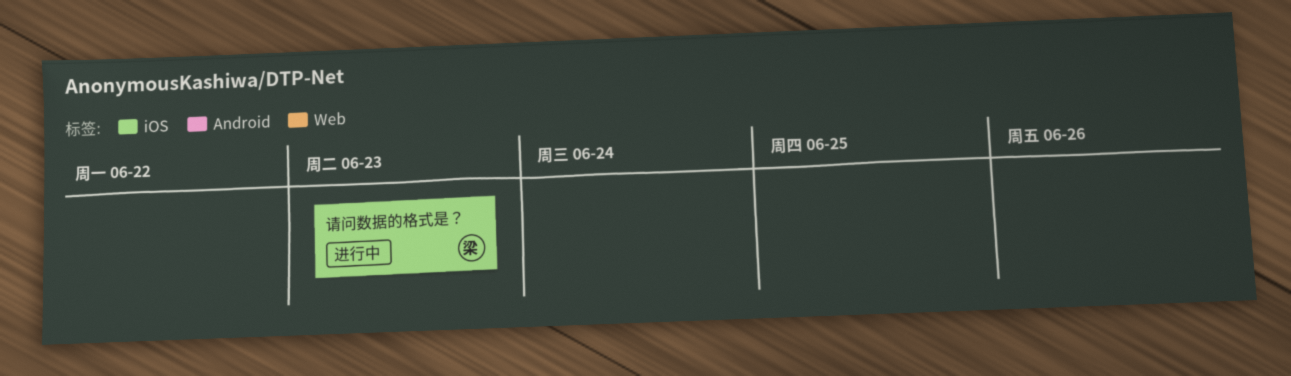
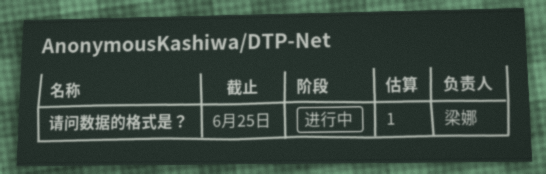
请问数据的格式是？, due: Jun 23 -> Jun 25

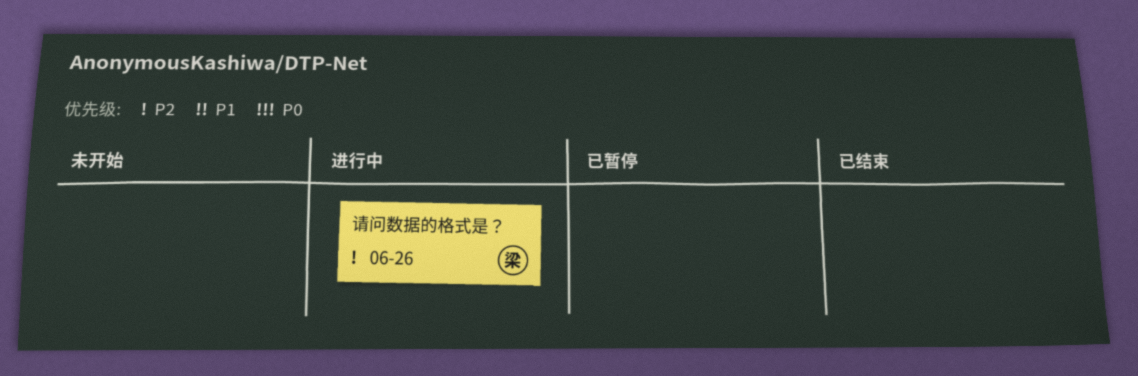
请问数据的格式是？, due: Jun 25 -> Jun 26

